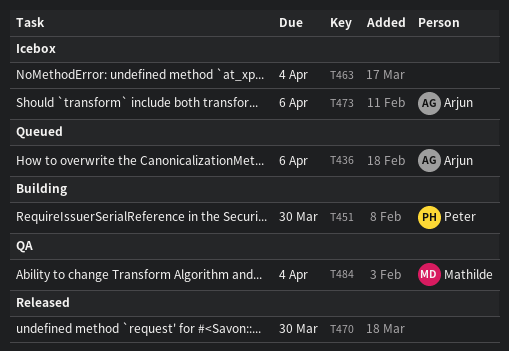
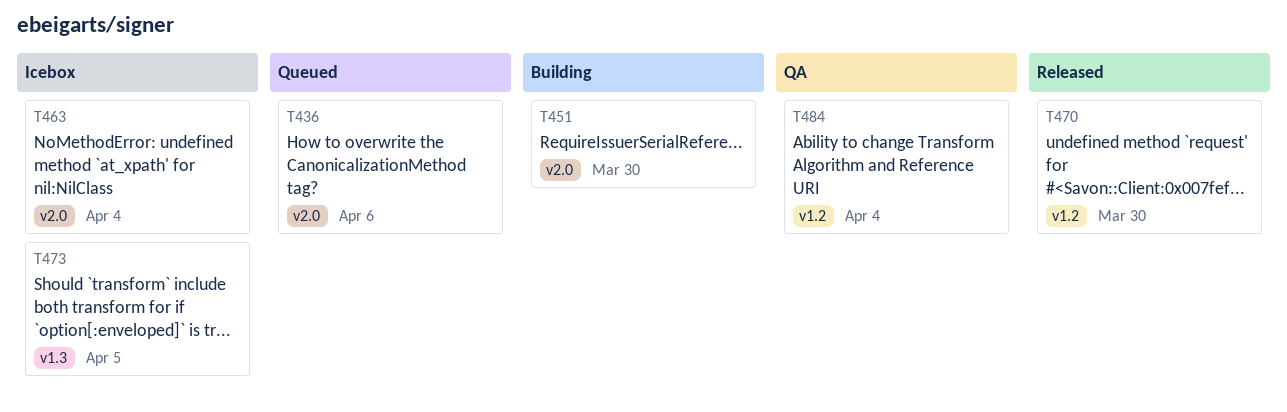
T473, due: Apr 6 -> Apr 5

